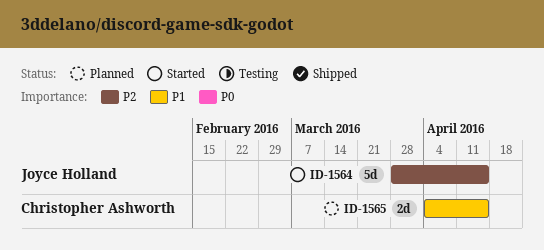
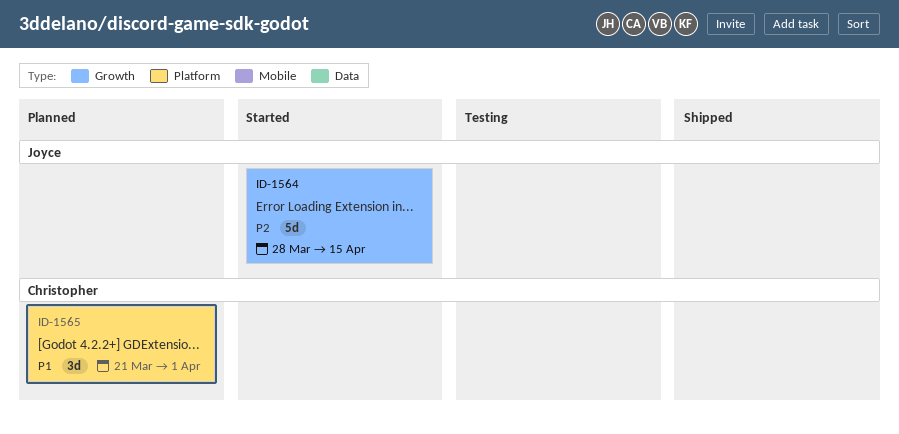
ID-1565, estimate: 2d -> 3d
ID-1565, start: Apr 4 -> Mar 21
ID-1565, due: Apr 15 -> Apr 1

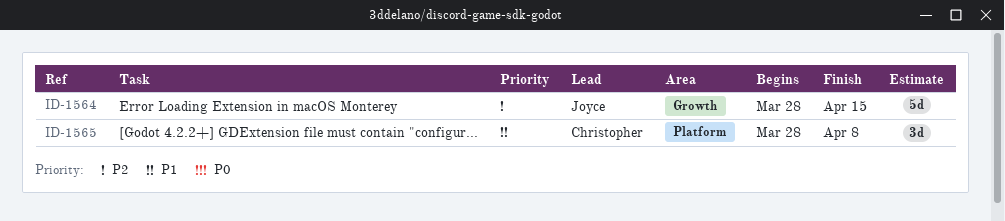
ID-1565, start: Mar 21 -> Mar 28
ID-1565, due: Apr 1 -> Apr 8

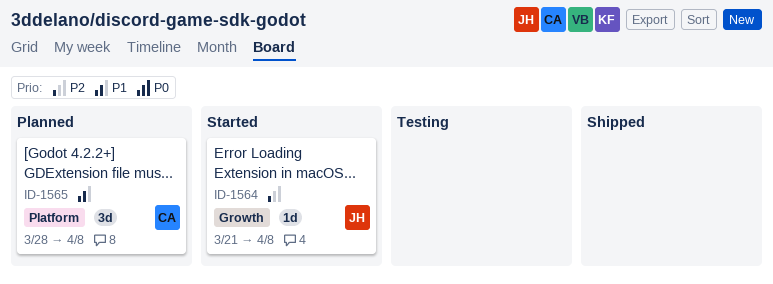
ID-1564, estimate: 5d -> 1d
ID-1564, start: Mar 28 -> Mar 21
ID-1564, due: Apr 15 -> Apr 8

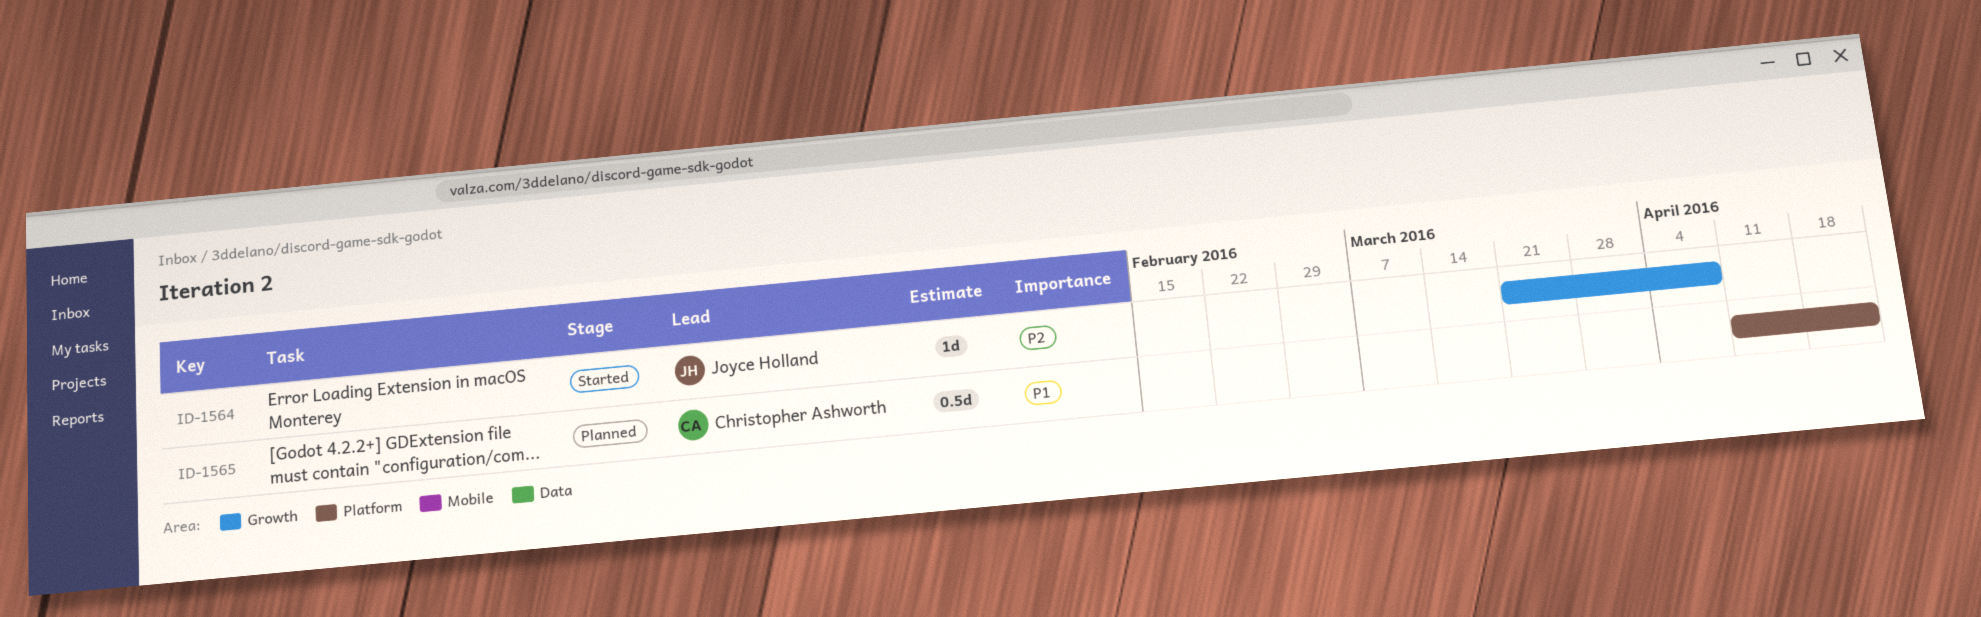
ID-1565, estimate: 3d -> 0.5d
ID-1565, start: Mar 28 -> Apr 11
ID-1565, due: Apr 8 -> Apr 22

